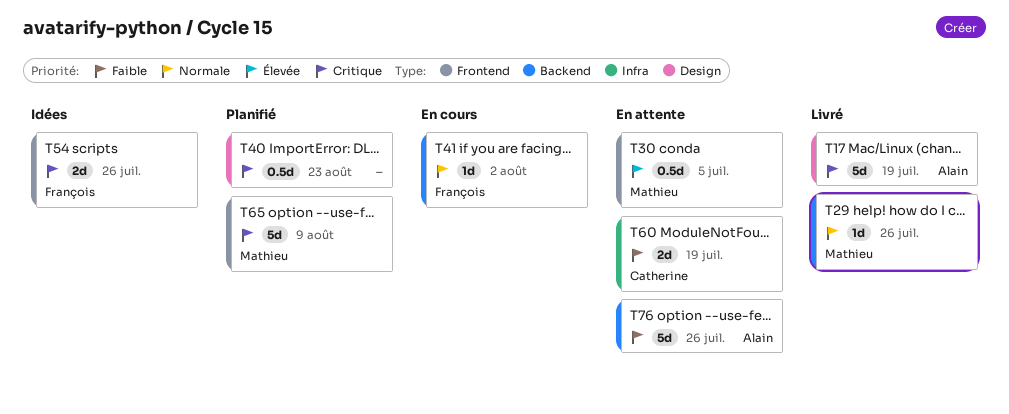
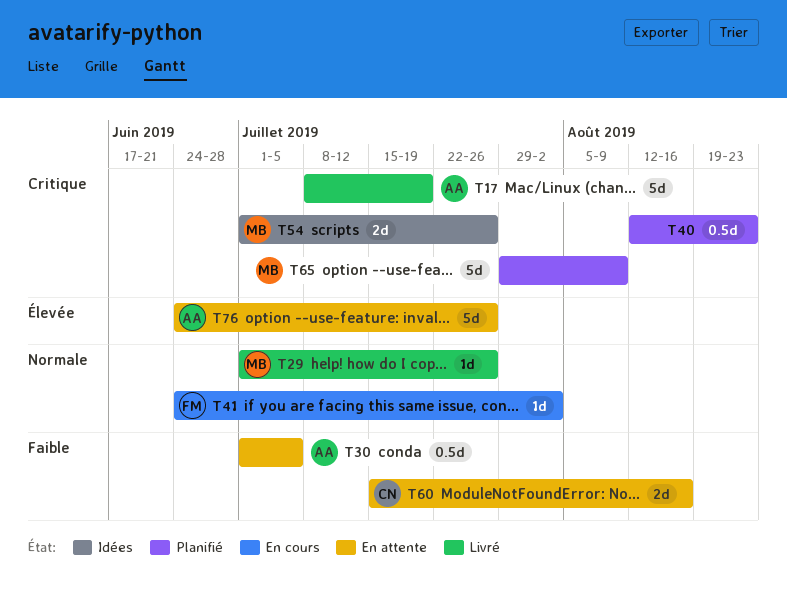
T30, owner: Mathieu -> Alain
T30, priority: Élevée -> Faible
T54, owner: François -> Mathieu
T60, due: Jul 19 -> Aug 16
T76, priority: Faible -> Élevée

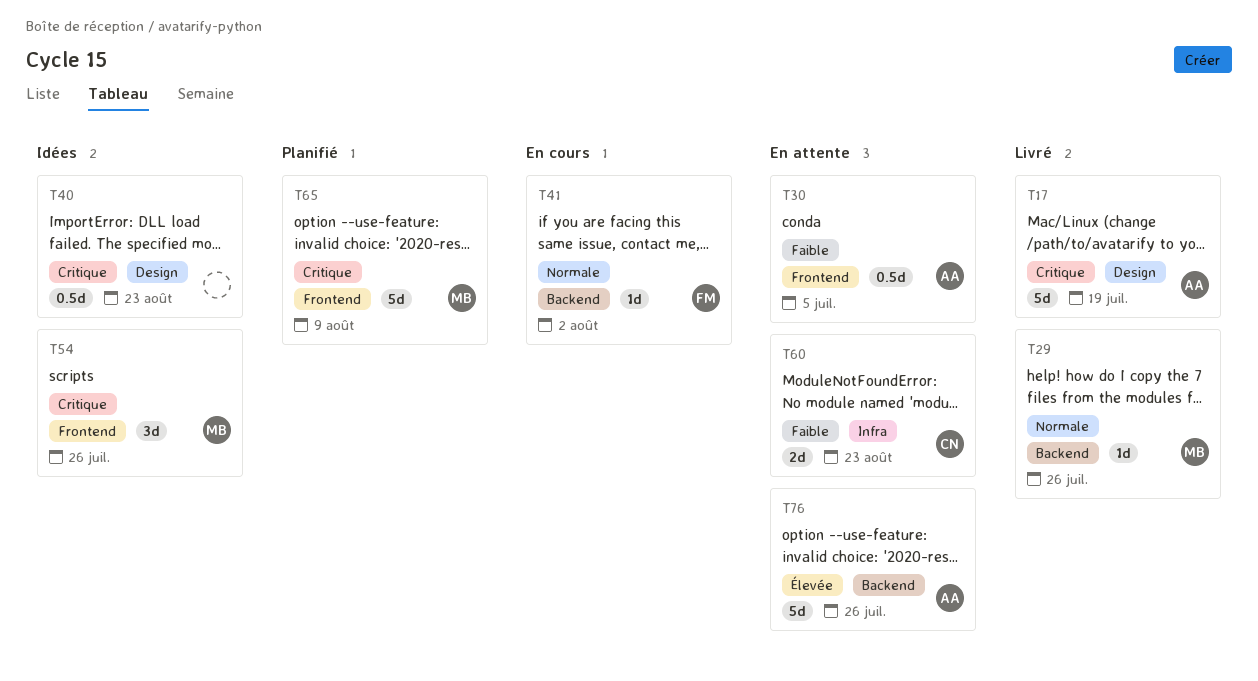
T40, status: Planifié -> Idées
T54, estimate: 2d -> 3d
T60, due: Aug 16 -> Aug 23

